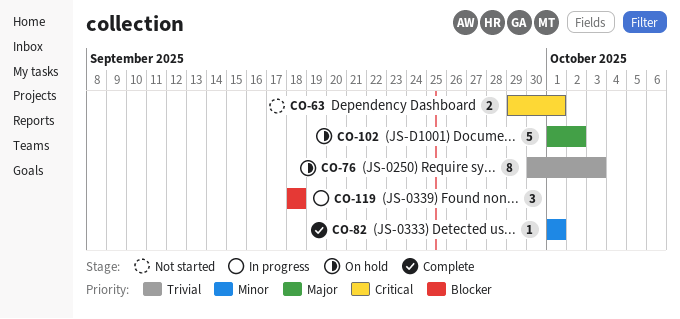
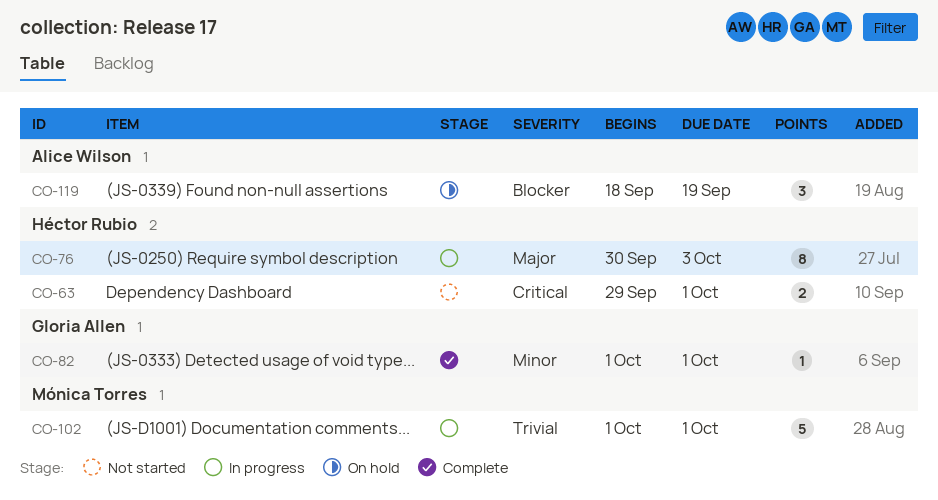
CO-76, status: On hold -> In progress
CO-76, priority: Trivial -> Major
CO-102, status: On hold -> In progress
CO-102, priority: Major -> Trivial
CO-102, due: Oct 2 -> Oct 1
CO-119, status: In progress -> On hold
CO-119, due: Sep 18 -> Sep 19

